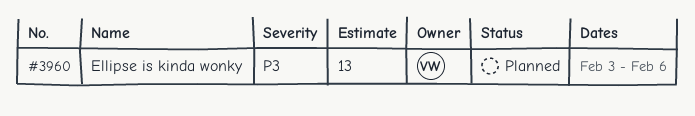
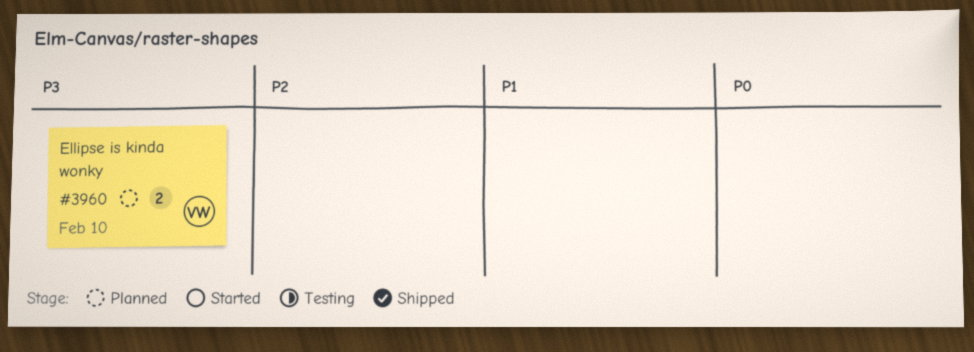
#3960, estimate: 13 -> 2
#3960, due: Feb 6 -> Feb 10

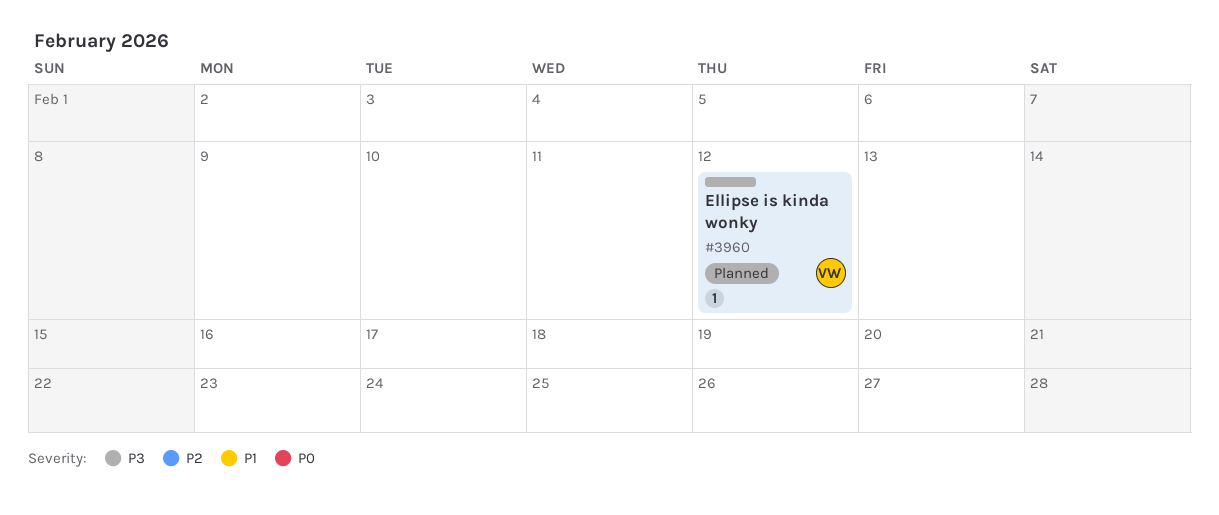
#3960, estimate: 2 -> 1
#3960, due: Feb 10 -> Feb 12

